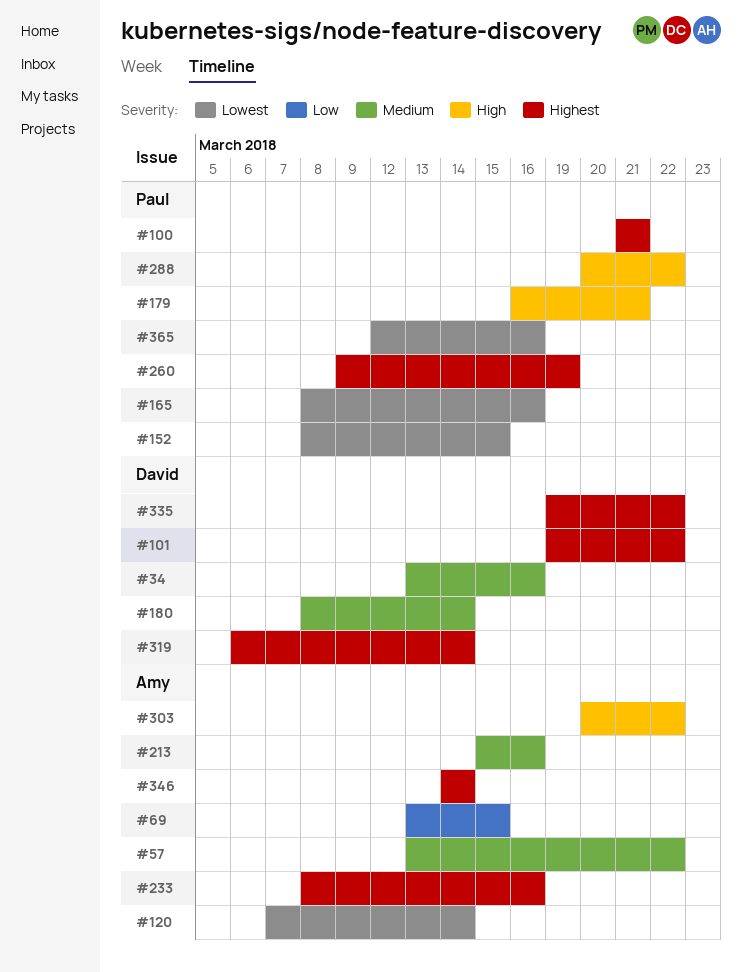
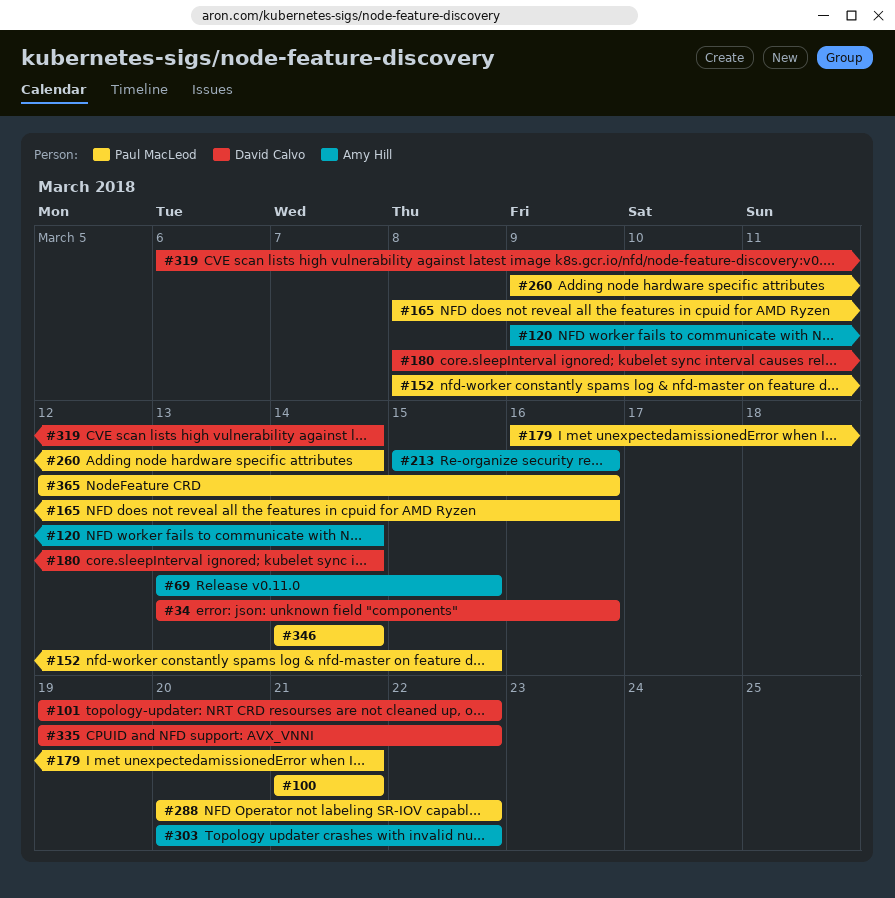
#57: present -> none
#120, start: Mar 7 -> Mar 9
#233: present -> none
#260, due: Mar 19 -> Mar 14
#346, owner: Amy Hill -> Paul MacLeod

